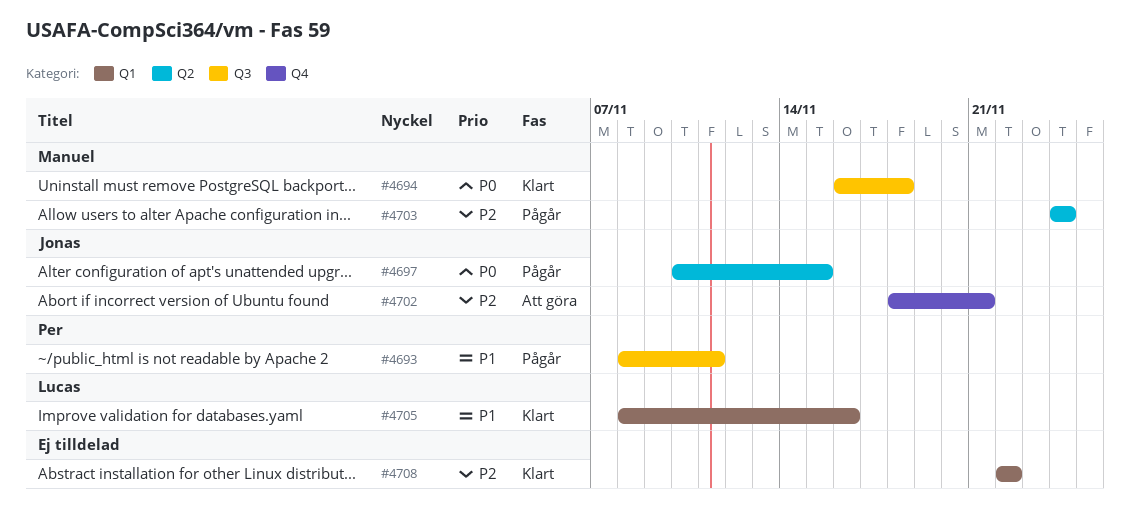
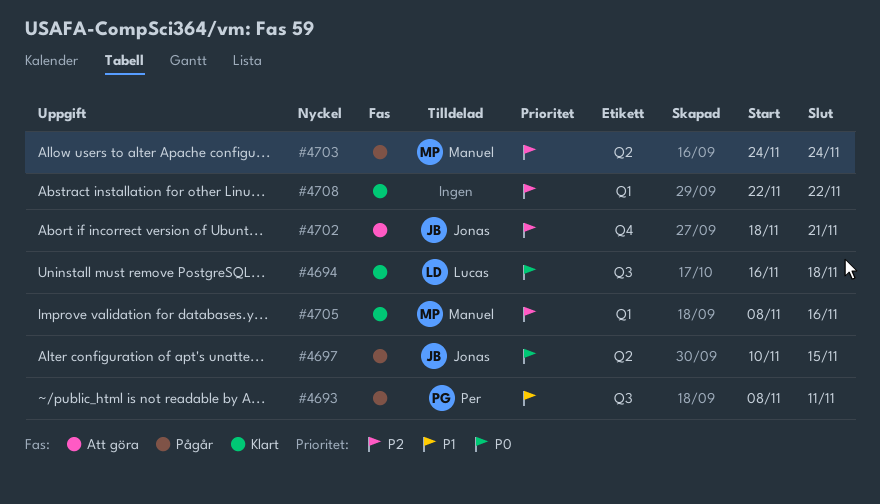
#4694, owner: Manuel -> Lucas
#4705, owner: Lucas -> Manuel
#4705, priority: P1 -> P2

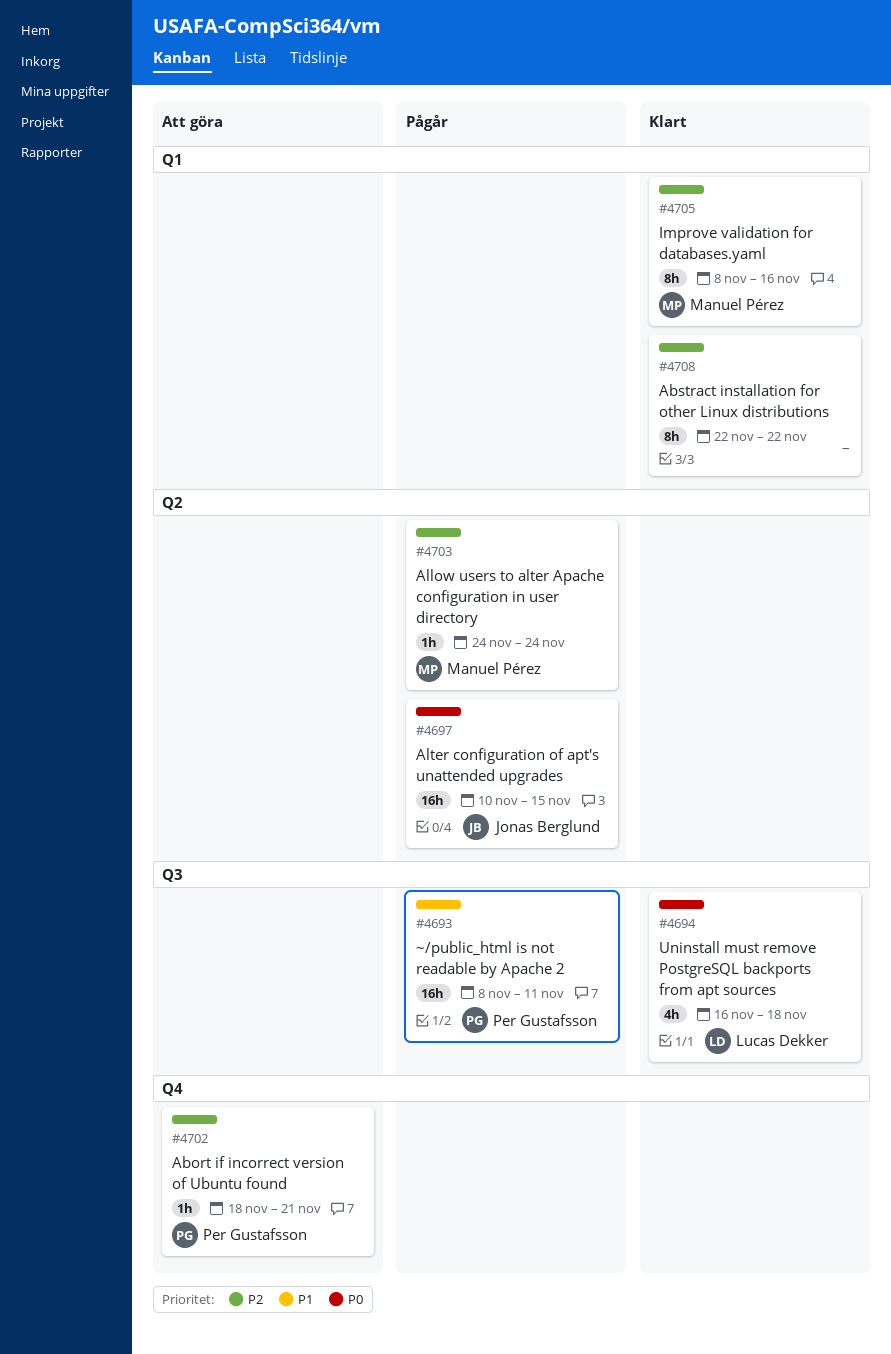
#4702, owner: Jonas Berglund -> Per Gustafsson

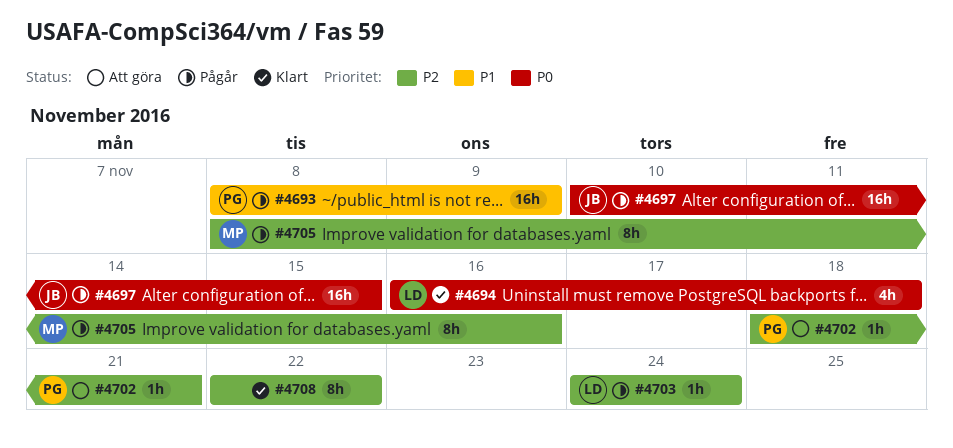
#4693, due: Nov 11 -> Nov 9
#4703, owner: Manuel Pérez -> Lucas Dekker
#4705, status: Klart -> Pågår

